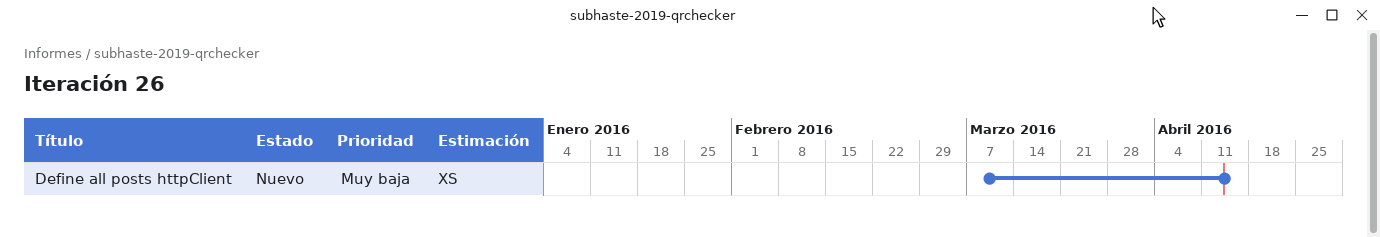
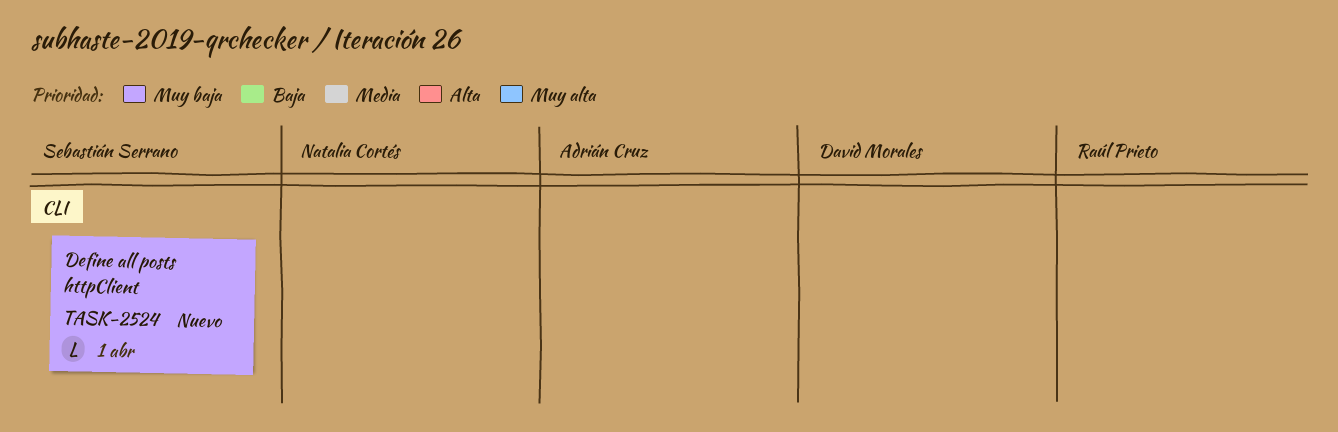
Define all posts httpClient, estimate: XS -> L
Define all posts httpClient, due: Apr 15 -> Apr 1

